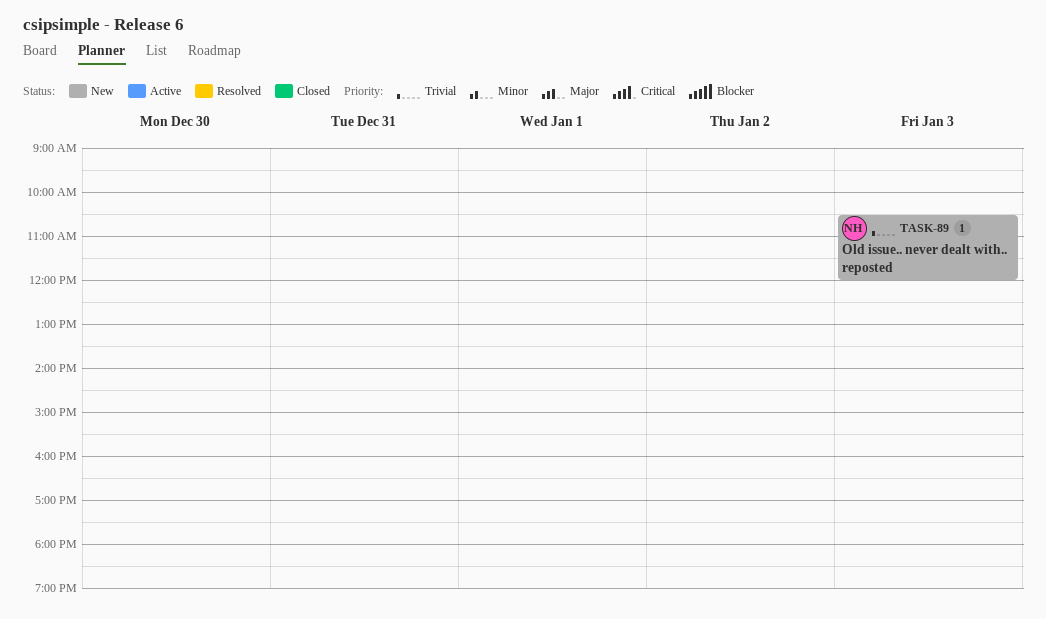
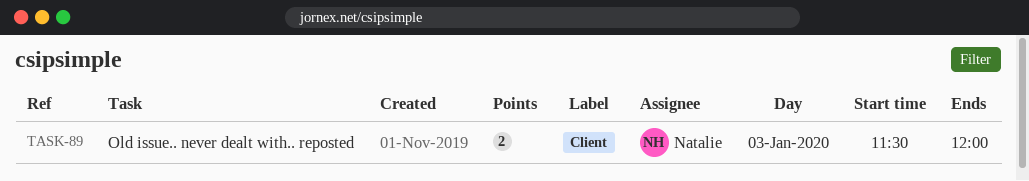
TASK-89, estimate: 1 -> 2
TASK-89, begins: 10:30 -> 11:30

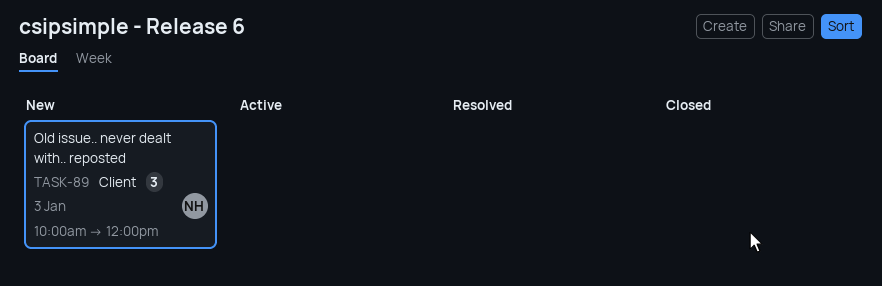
TASK-89, estimate: 2 -> 3
TASK-89, begins: 11:30 -> 10:00

